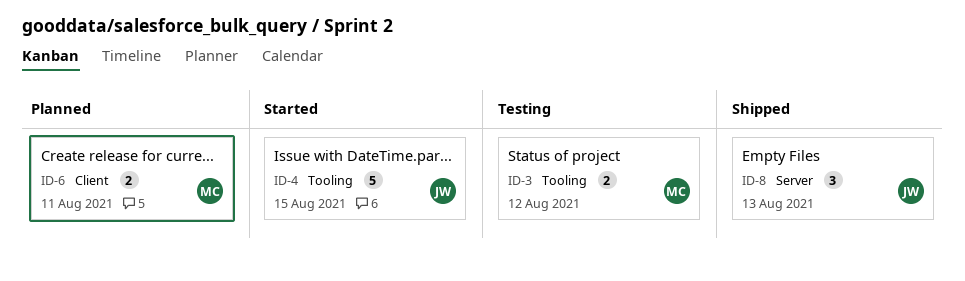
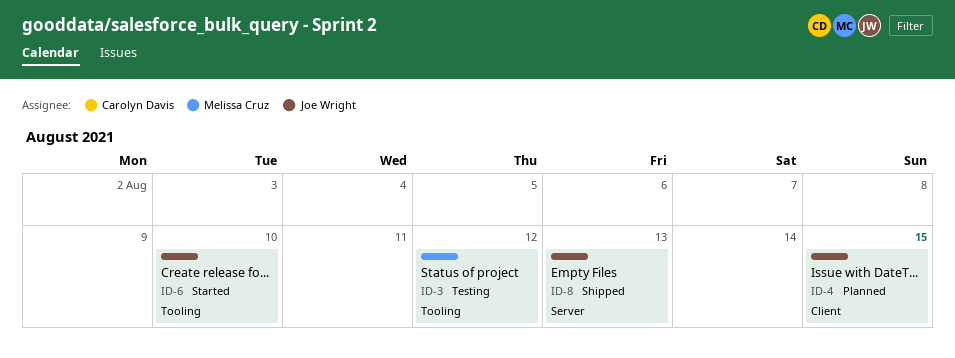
ID-4, status: Started -> Planned
ID-4, label: Tooling -> Client
ID-6, status: Planned -> Started
ID-6, owner: Melissa Cruz -> Joe Wright
ID-6, label: Client -> Tooling
ID-6, due: Aug 11 -> Aug 10

